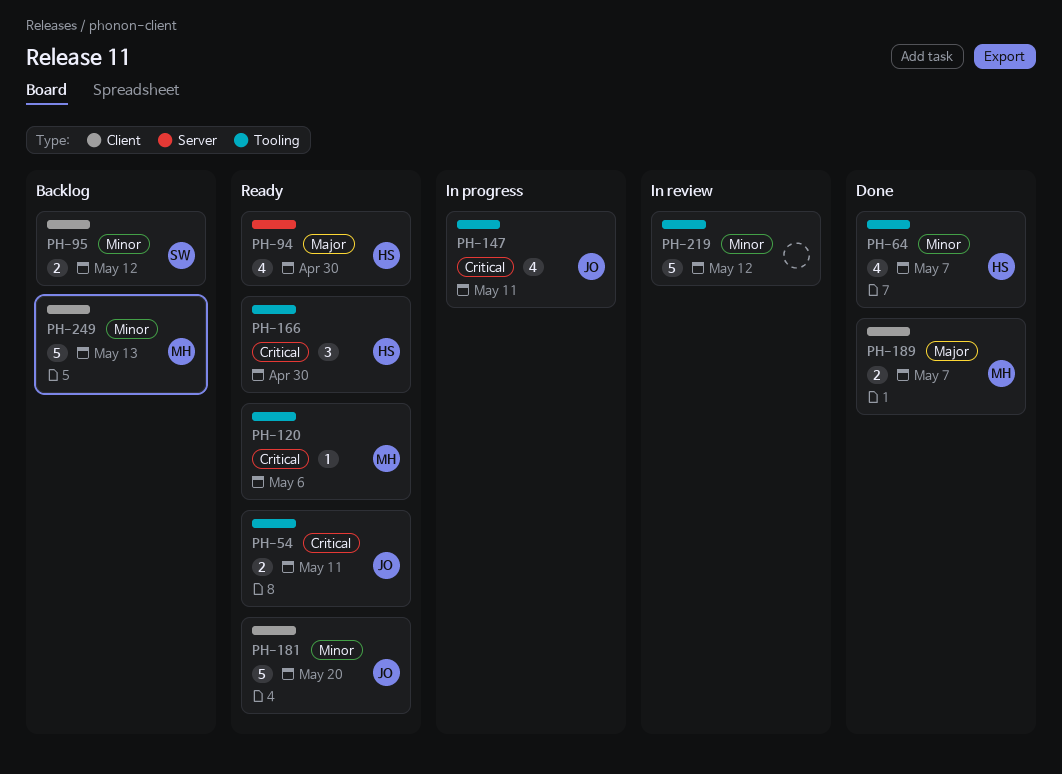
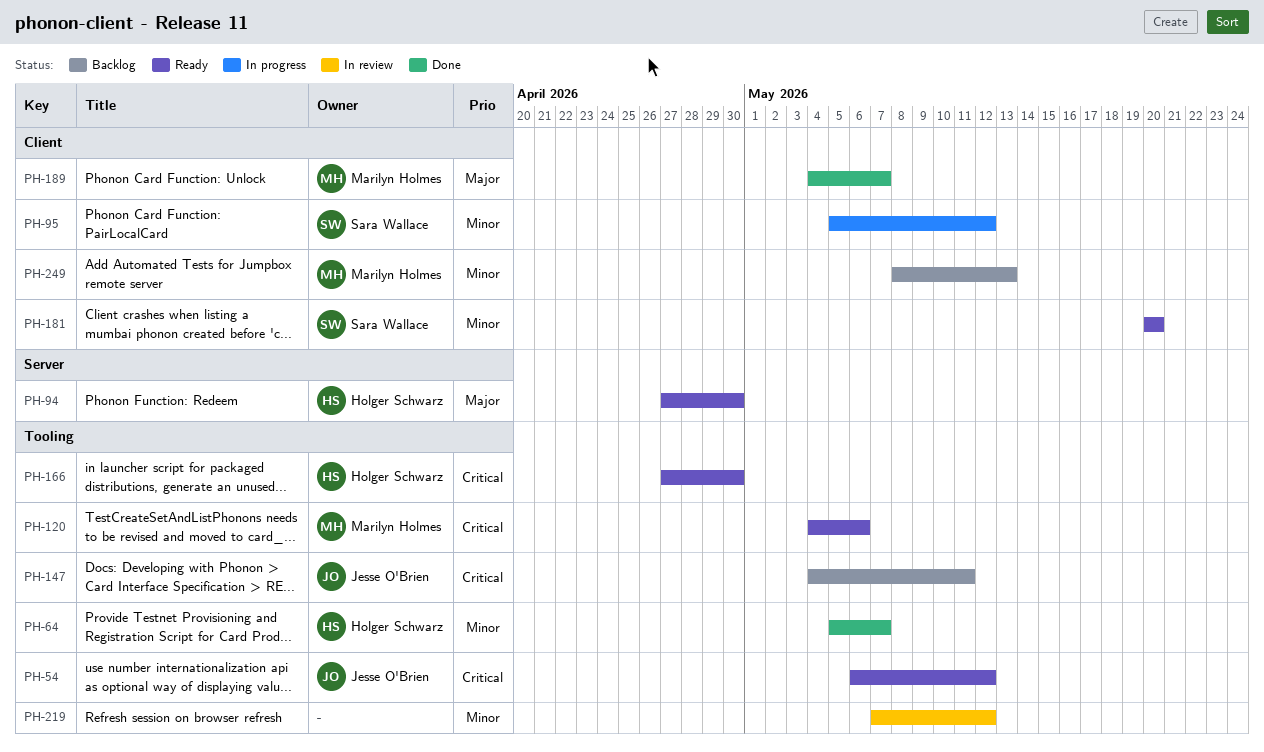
PH-54, due: May 11 -> May 12
PH-95, status: Backlog -> In progress
PH-147, status: In progress -> Backlog
PH-181, owner: Jesse O'Brien -> Sara Wallace

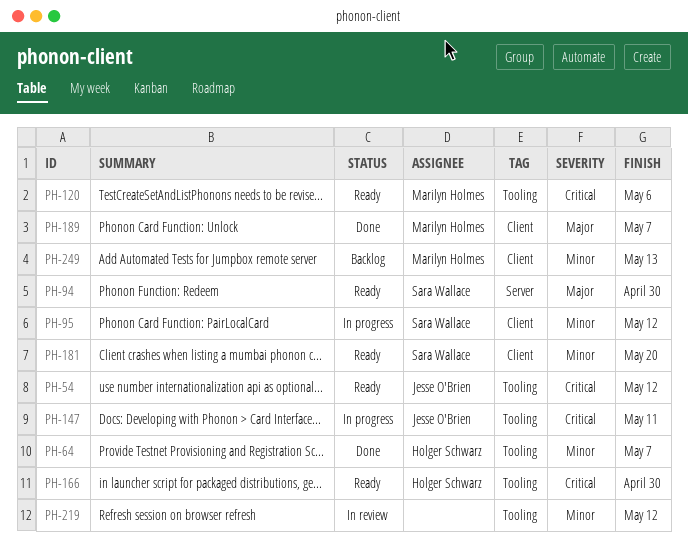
PH-94, owner: Holger Schwarz -> Sara Wallace
PH-147, status: Backlog -> In progress

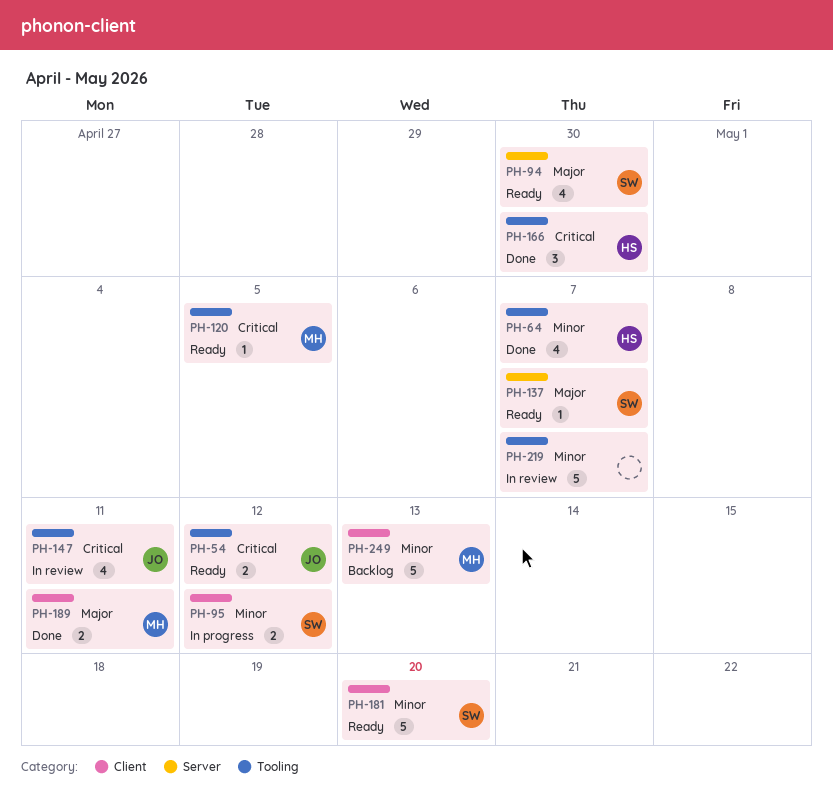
PH-120, due: May 6 -> May 5
PH-137: none -> present
PH-147, status: In progress -> In review
PH-166, status: Ready -> Done
PH-189, due: May 7 -> May 11
PH-219, due: May 12 -> May 7

